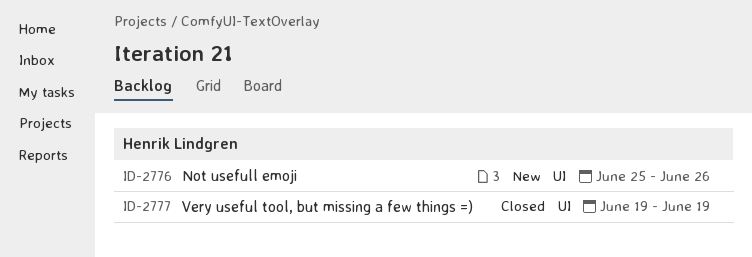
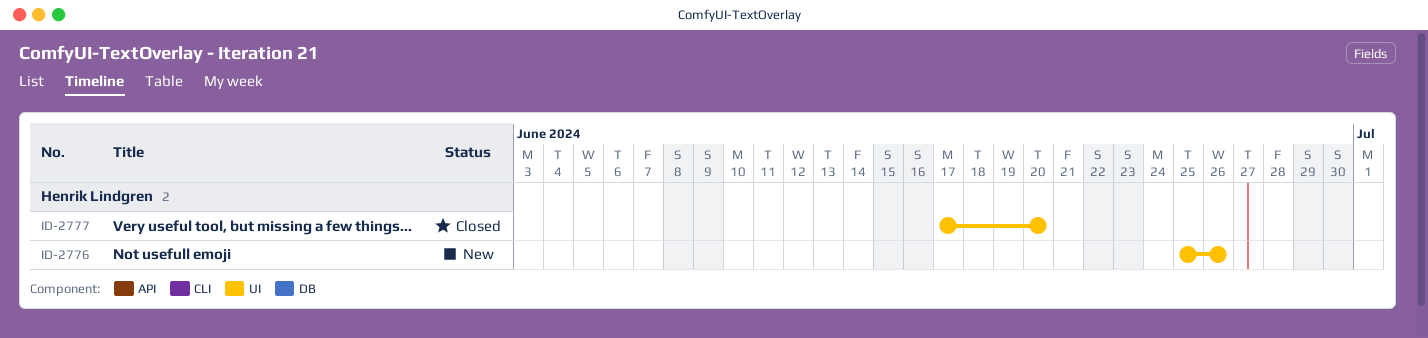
ID-2777, start: Jun 19 -> Jun 17
ID-2777, due: Jun 19 -> Jun 20

